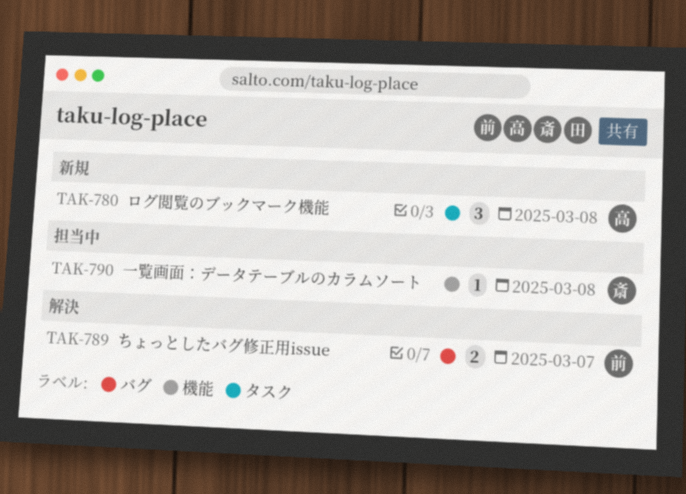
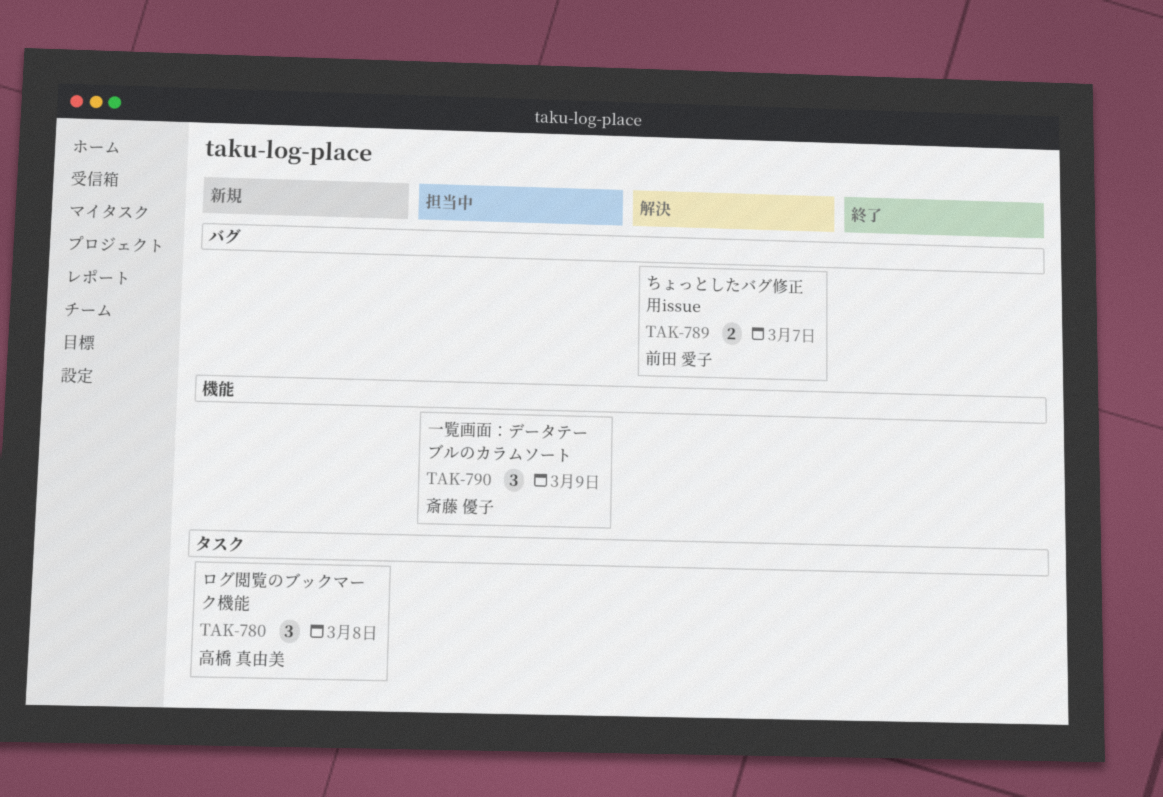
TAK-790, estimate: 1 -> 3
TAK-790, due: Mar 8 -> Mar 9

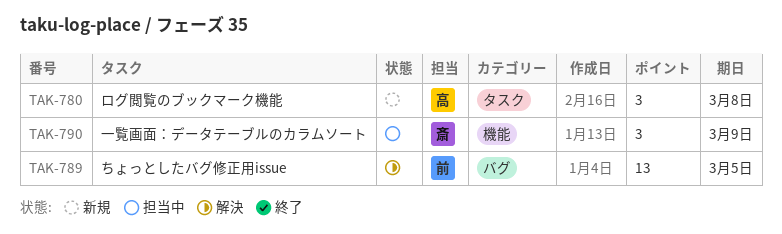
TAK-789, estimate: 2 -> 13
TAK-789, due: Mar 7 -> Mar 5

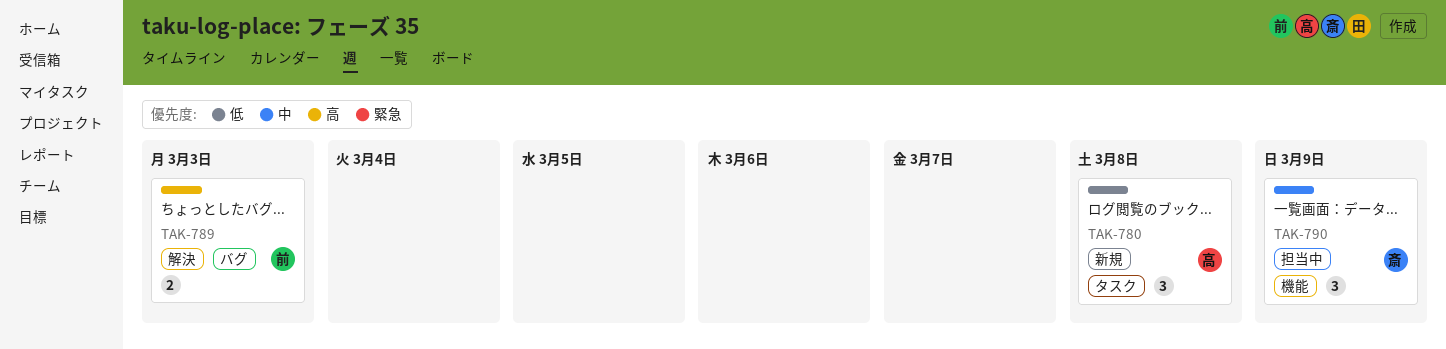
TAK-789, estimate: 13 -> 2
TAK-789, due: Mar 5 -> Mar 3

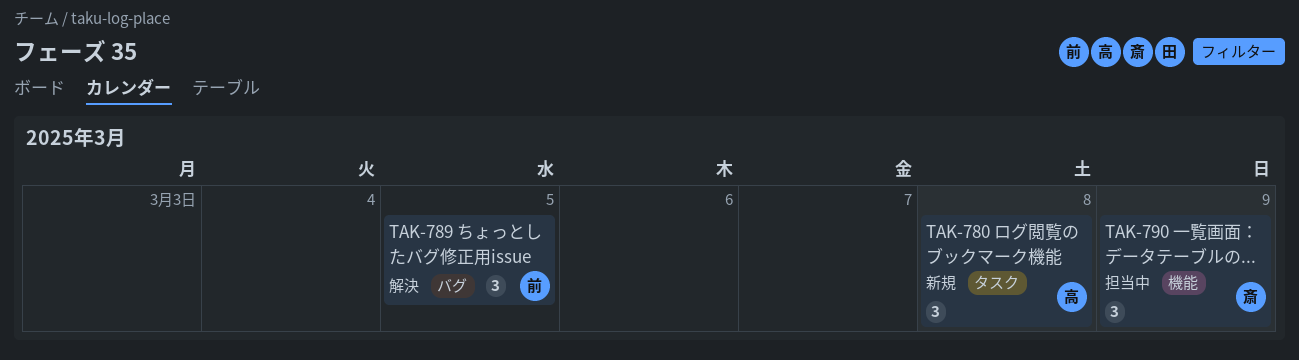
TAK-789, estimate: 2 -> 3
TAK-789, due: Mar 3 -> Mar 5

